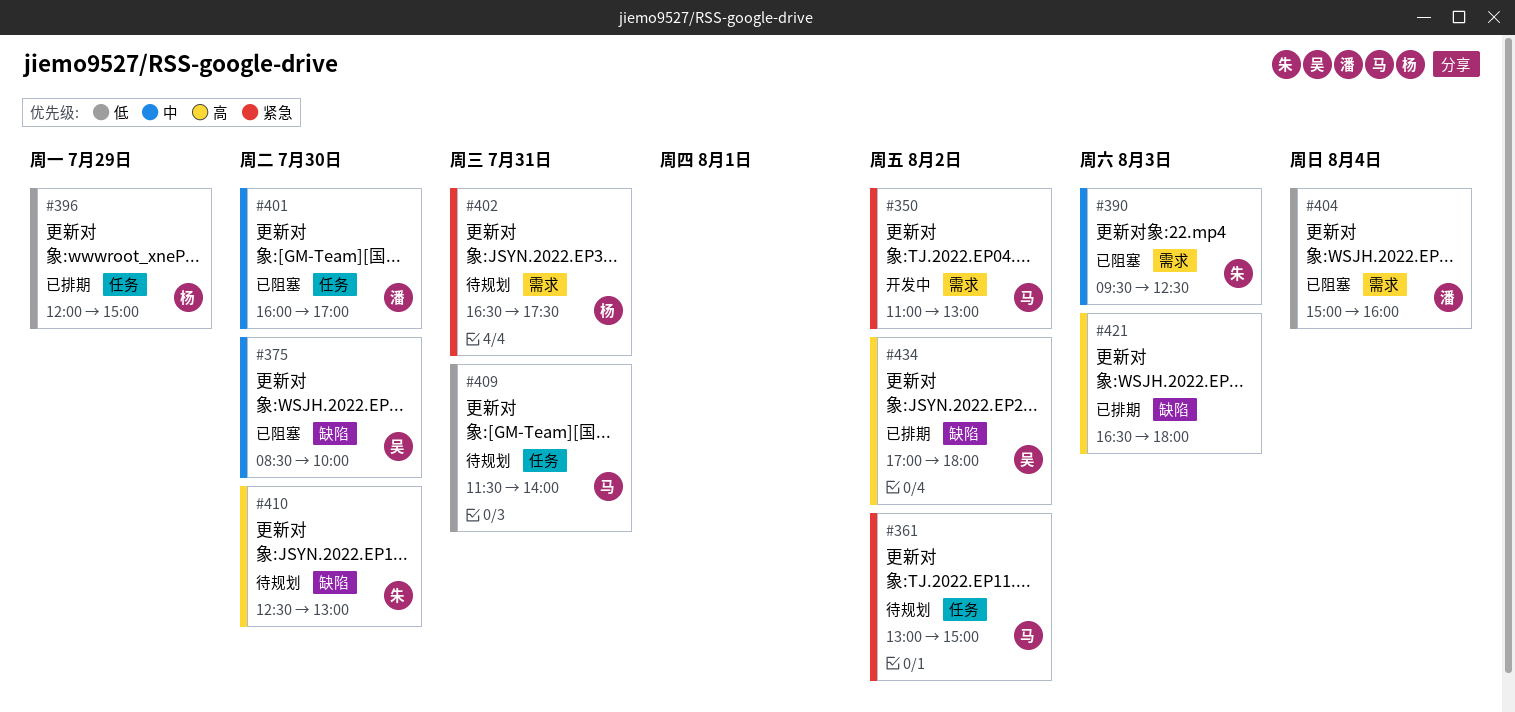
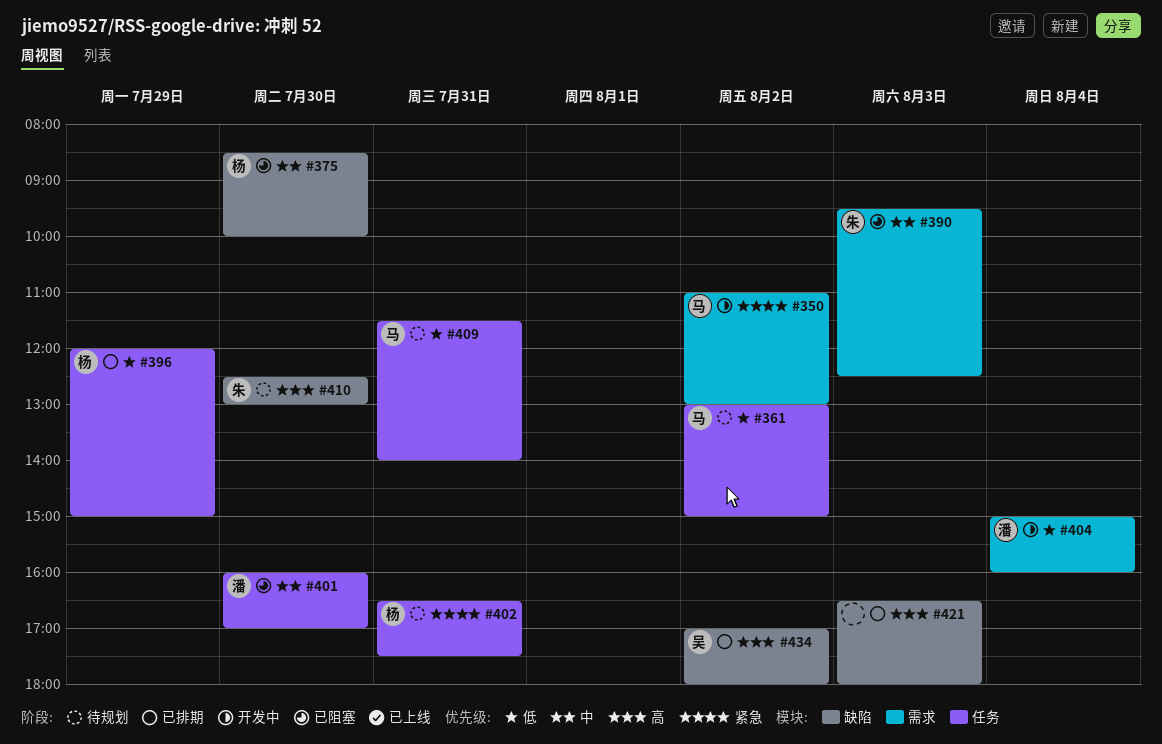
#361, priority: 紧急 -> 低
#375, owner: 吴 -> 杨
#402, label: 需求 -> 任务
#404, status: 已阻塞 -> 开发中

